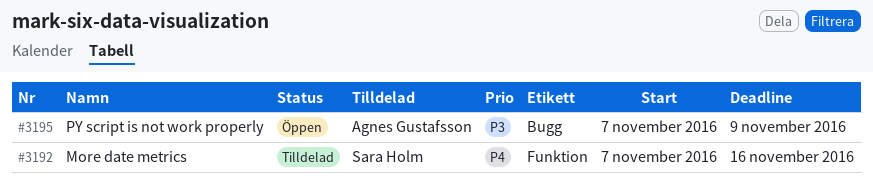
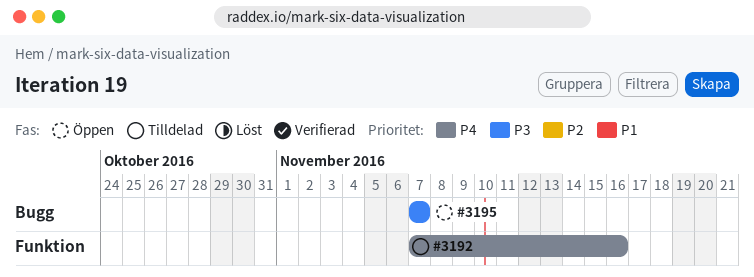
#3195, due: Nov 9 -> Nov 7

